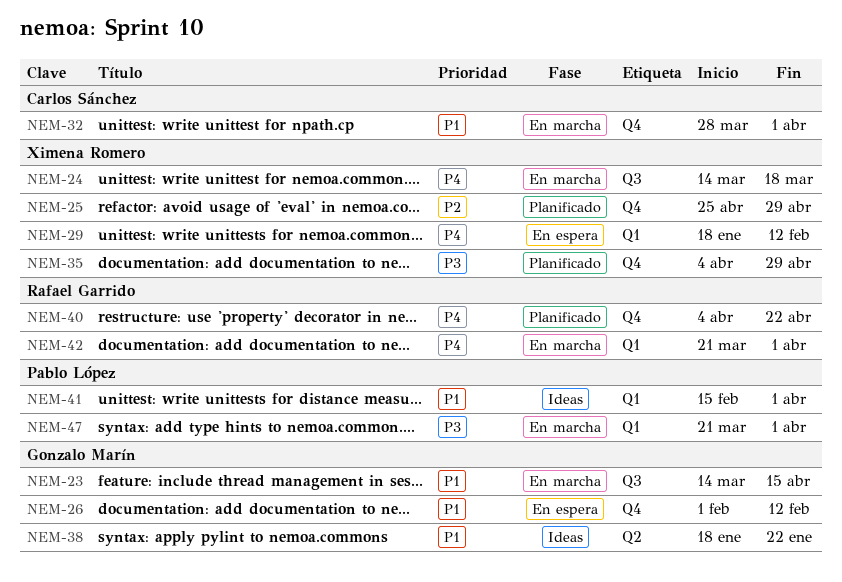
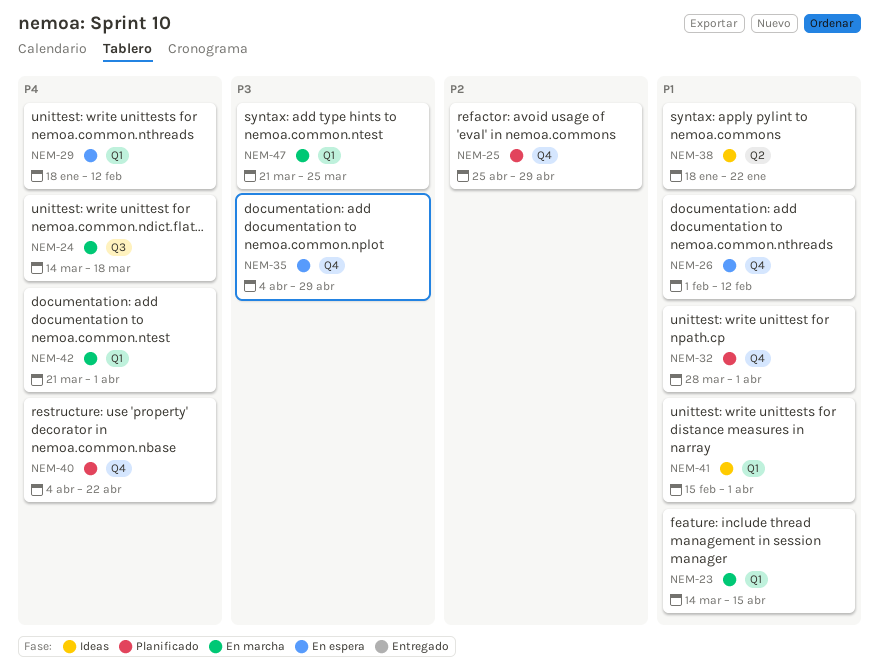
NEM-23, label: Q3 -> Q1
NEM-32, status: En marcha -> Planificado
NEM-35, status: Planificado -> En espera
NEM-47, due: Apr 1 -> Mar 25

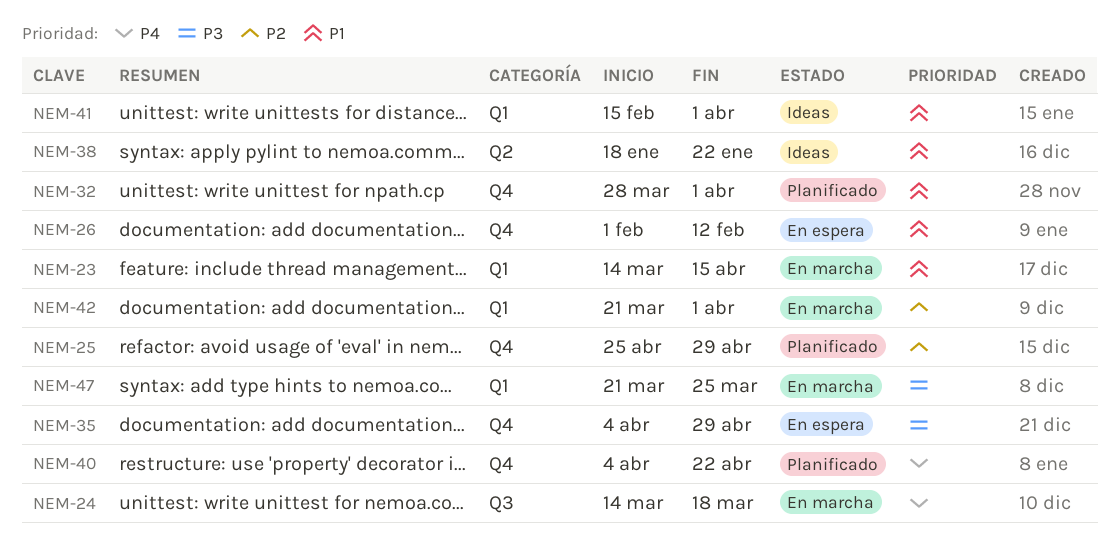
NEM-29: present -> none
NEM-42, priority: P4 -> P2

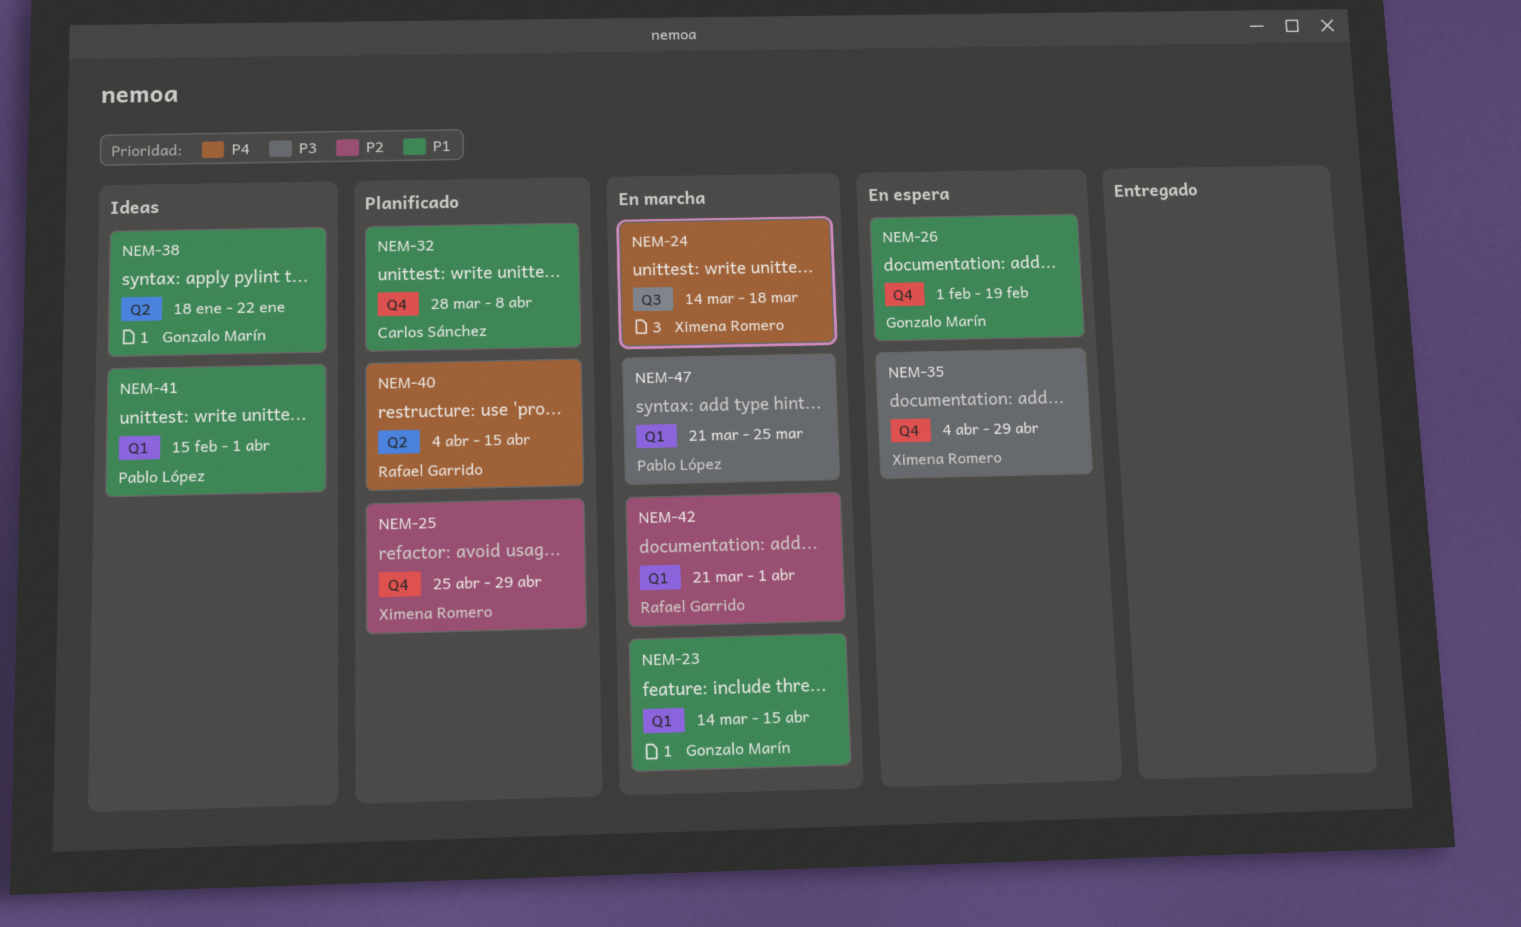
NEM-26, due: Feb 12 -> Feb 19
NEM-32, due: Apr 1 -> Apr 8
NEM-40, label: Q4 -> Q2
NEM-40, due: Apr 22 -> Apr 15

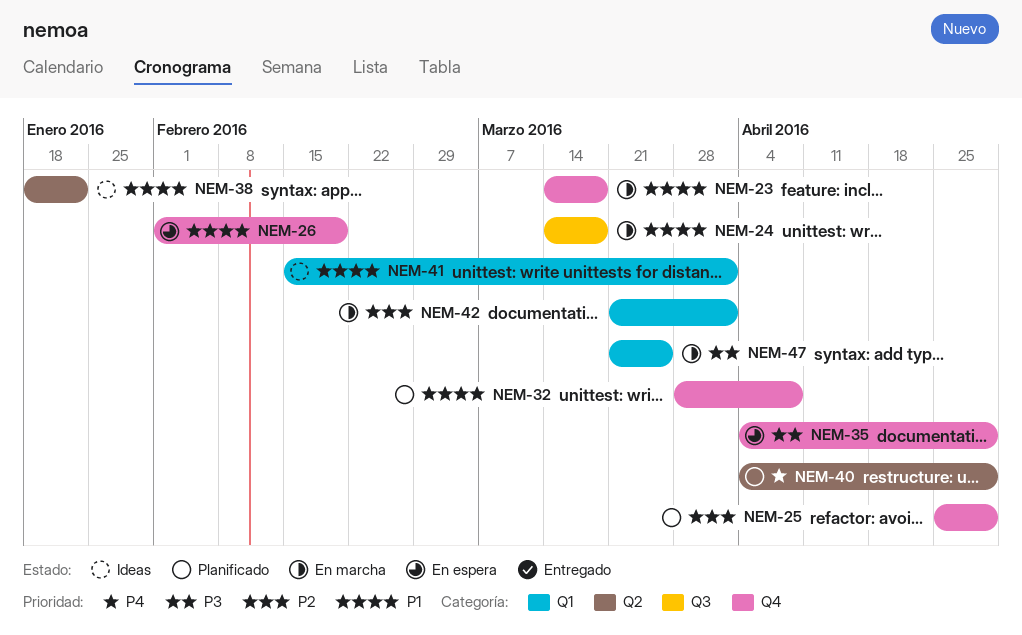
NEM-23, label: Q1 -> Q4
NEM-23, due: Apr 15 -> Mar 18
NEM-24, priority: P4 -> P1
NEM-40, due: Apr 15 -> Apr 29

